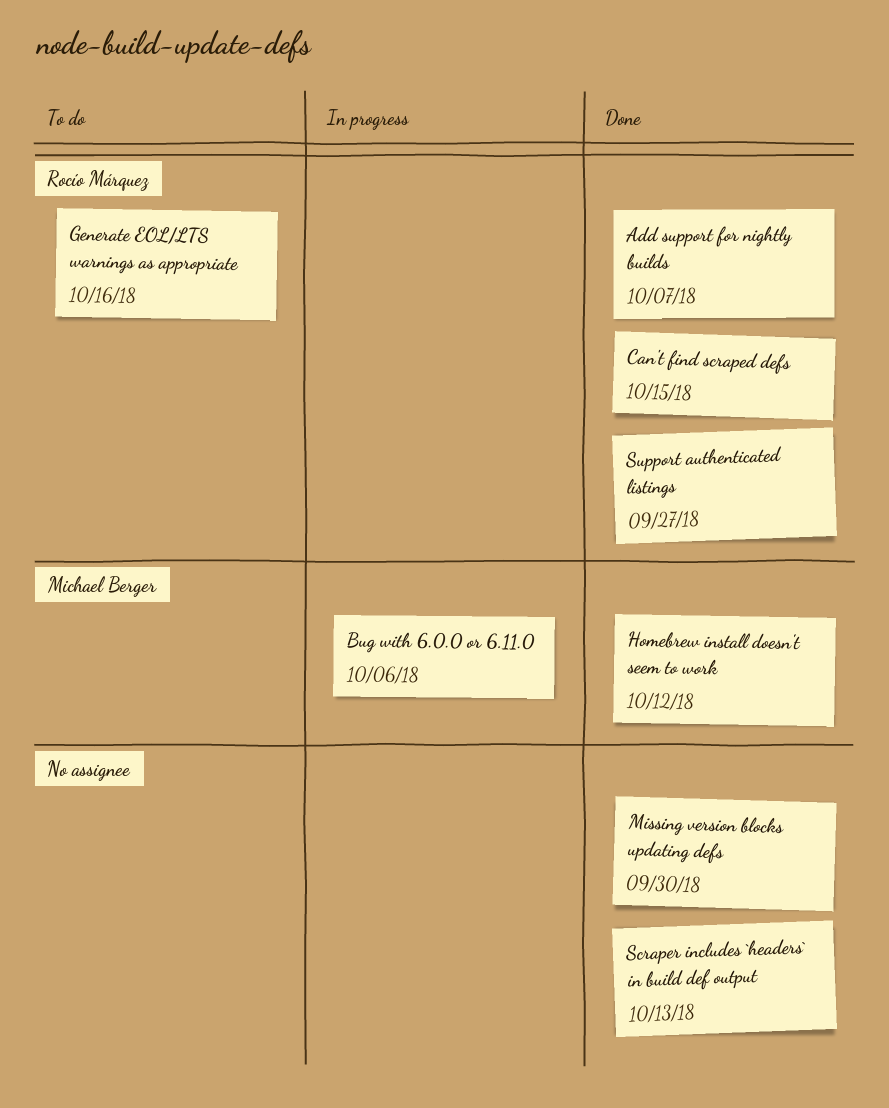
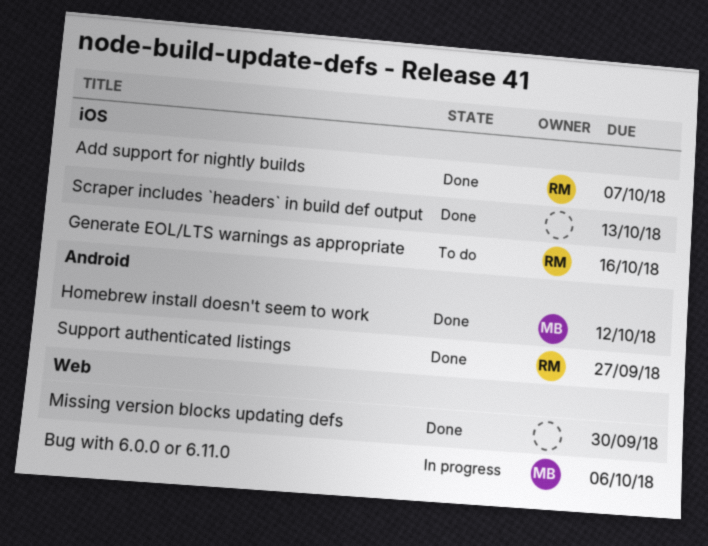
Can't find scraped defs: present -> none

